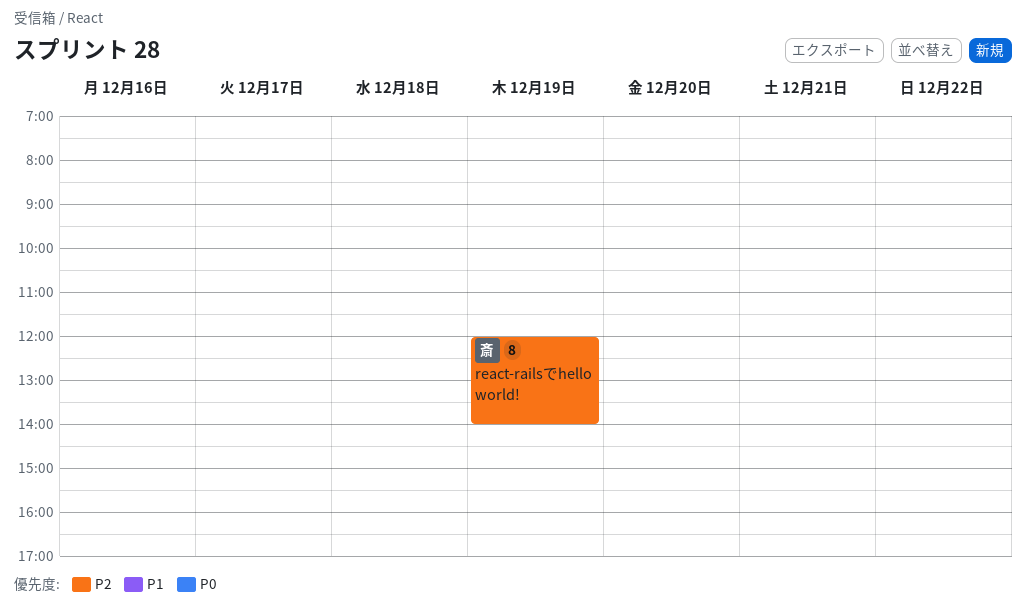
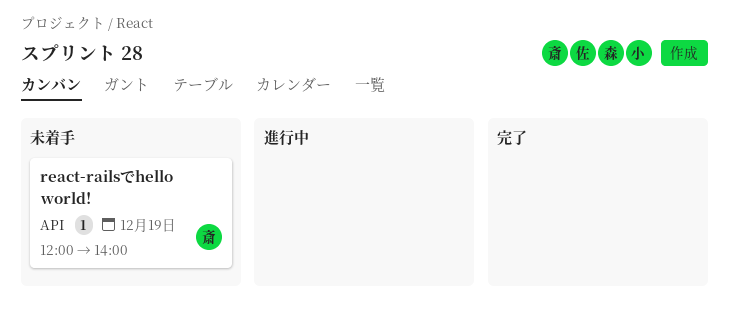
react-railsでhello world!, estimate: 8 -> 1

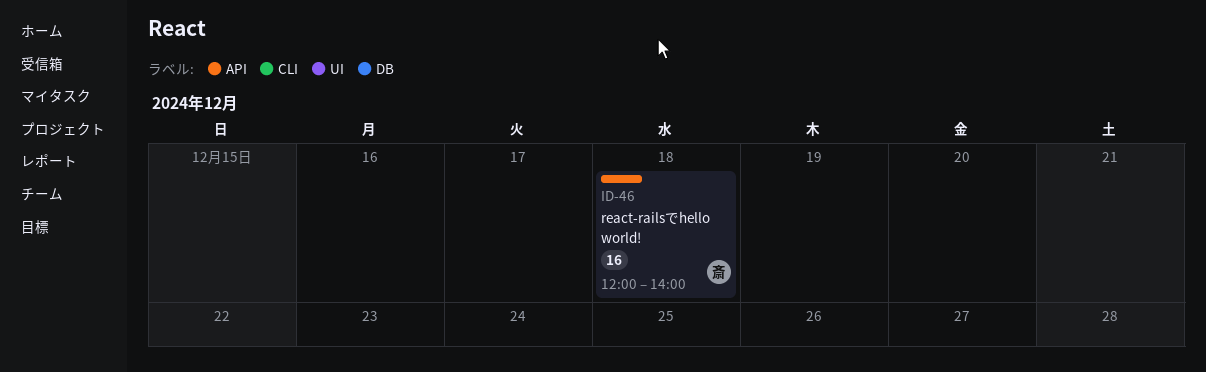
react-railsでhello world!, estimate: 1 -> 16
react-railsでhello world!, day: Dec 19 -> Dec 18

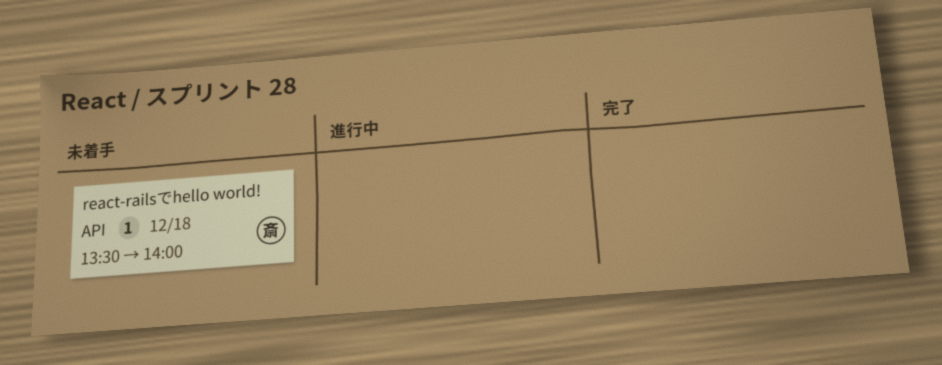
react-railsでhello world!, estimate: 16 -> 1
react-railsでhello world!, begins: 12:00 -> 13:30

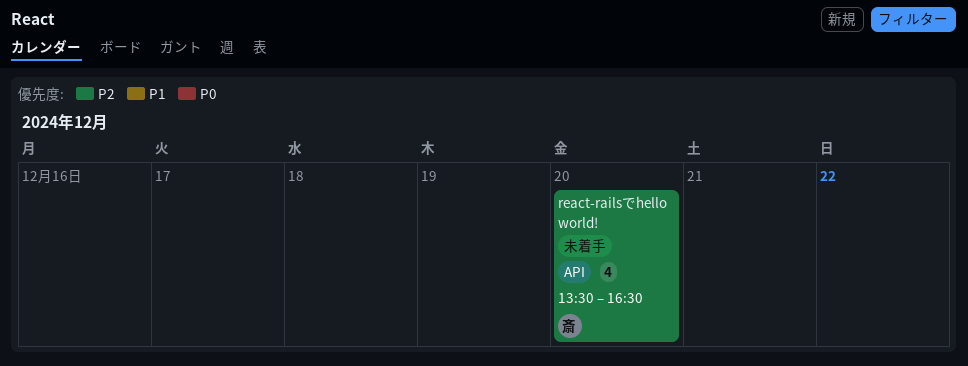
react-railsでhello world!, estimate: 1 -> 4
react-railsでhello world!, day: Dec 18 -> Dec 20
react-railsでhello world!, ends: 14:00 -> 16:30

